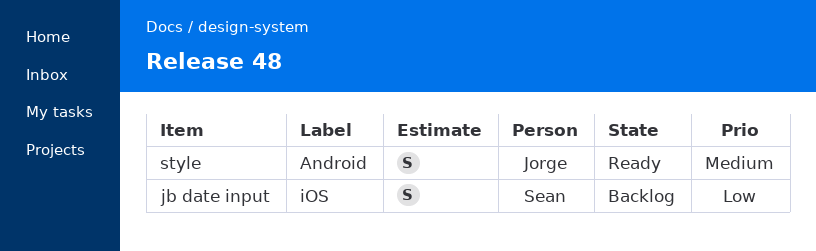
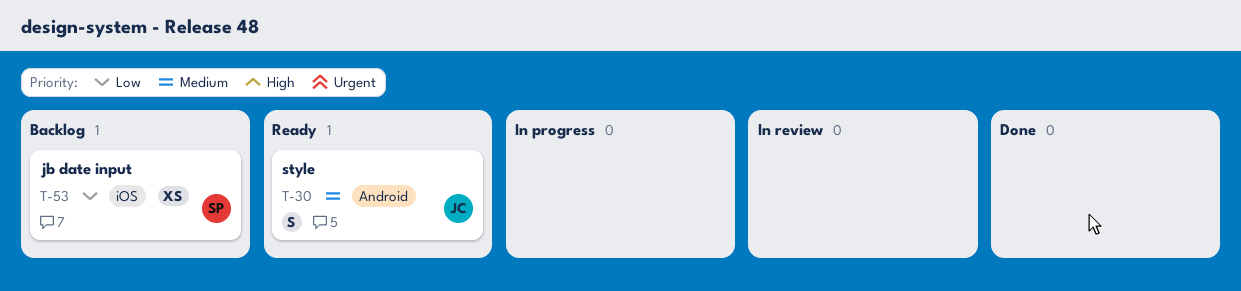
jb date input, estimate: S -> XS

